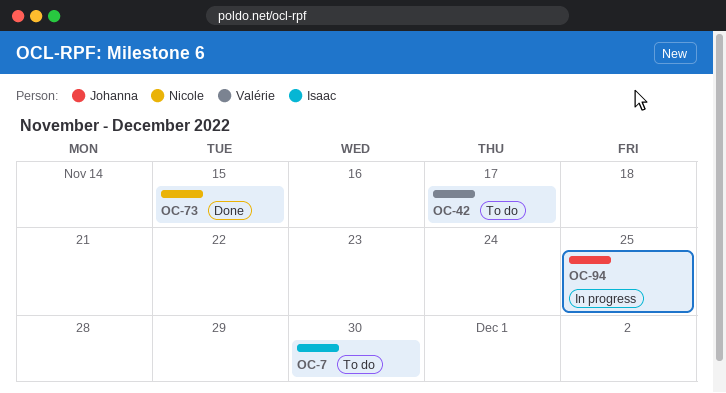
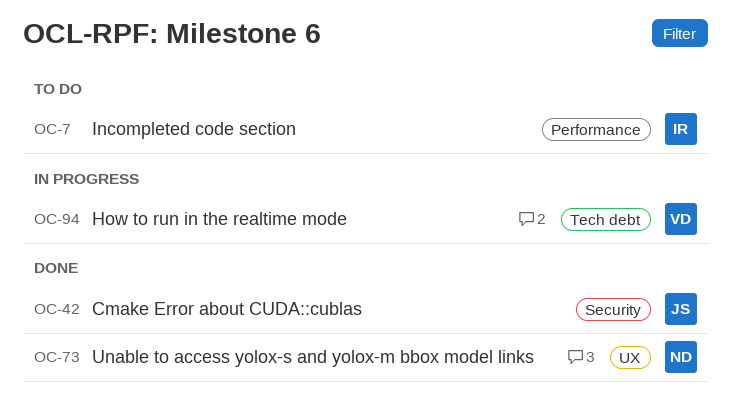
OC-42, status: To do -> Done
OC-42, owner: Valérie -> Johanna
OC-94, owner: Johanna -> Valérie

